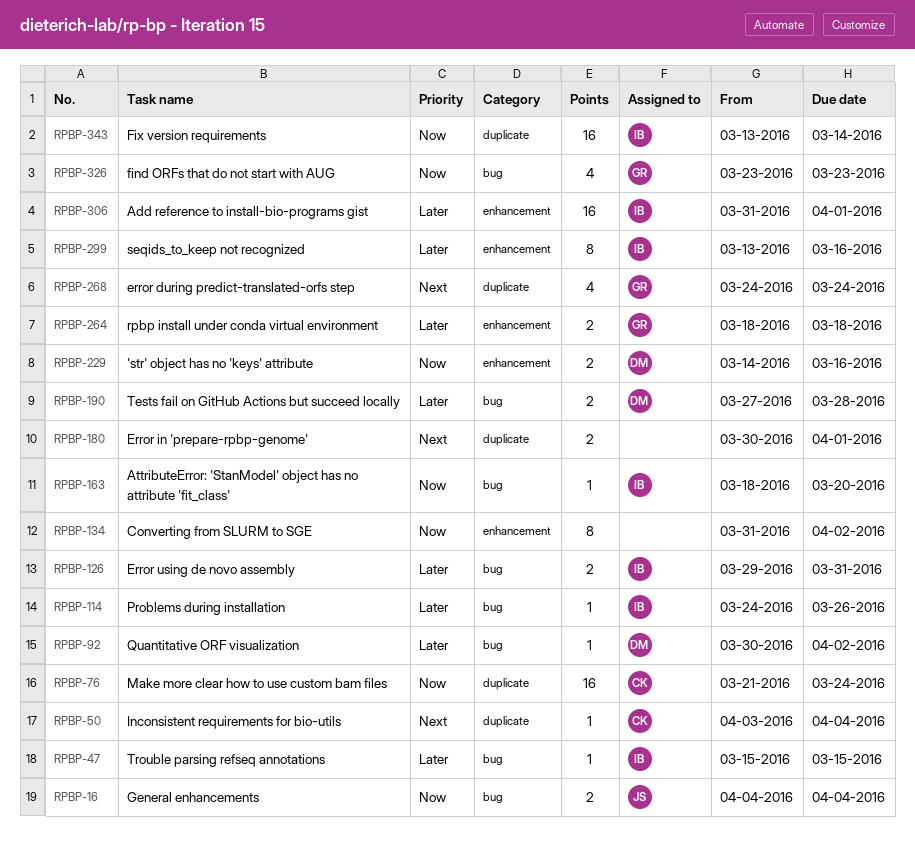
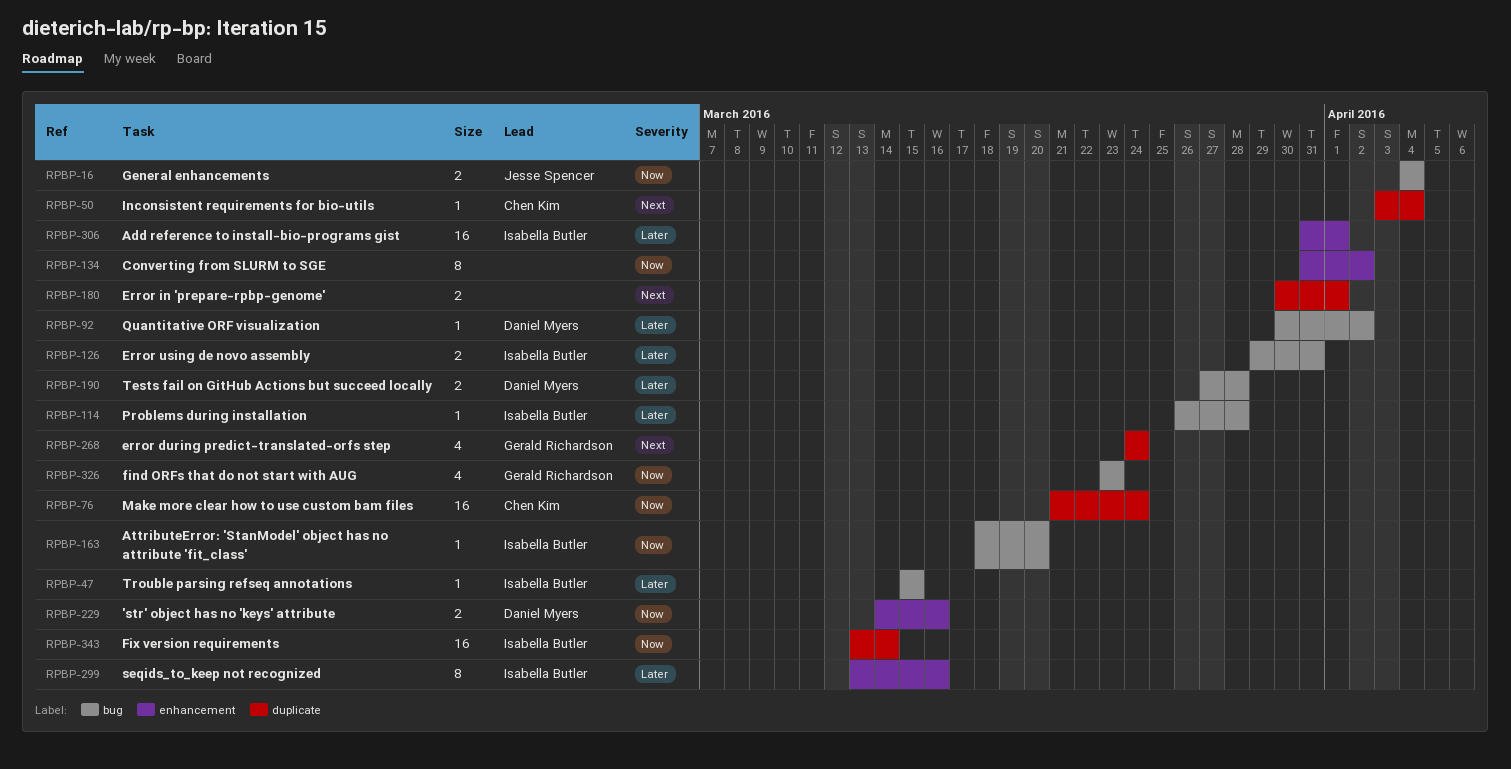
RPBP-114, start: Mar 24 -> Mar 26
RPBP-114, due: Mar 26 -> Mar 28
RPBP-264: present -> none

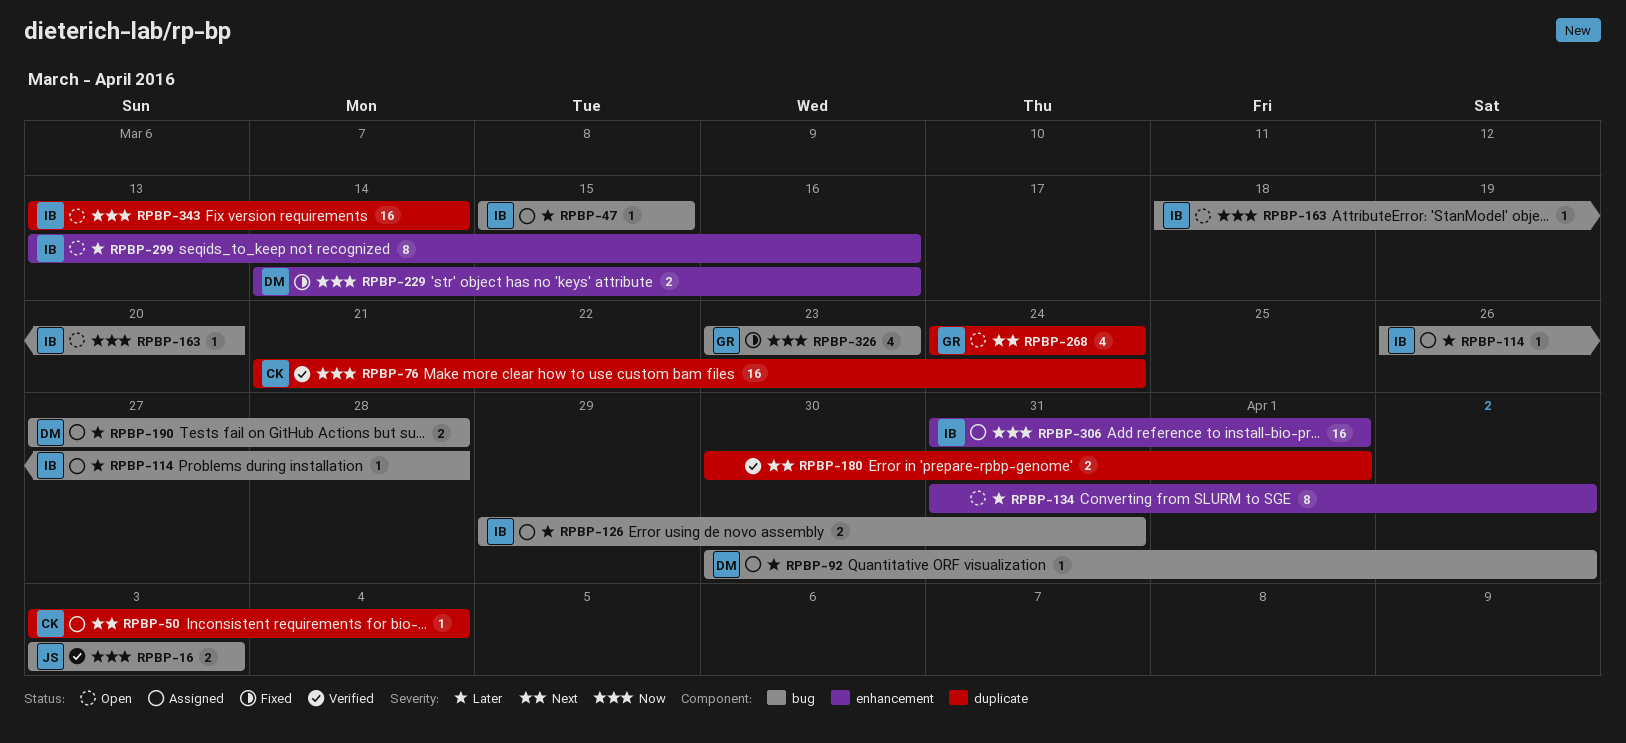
RPBP-16, start: Apr 4 -> Apr 3
RPBP-16, due: Apr 4 -> Apr 3
RPBP-134, priority: Now -> Later
RPBP-306, priority: Later -> Now

